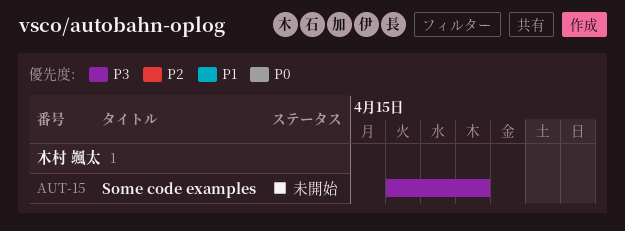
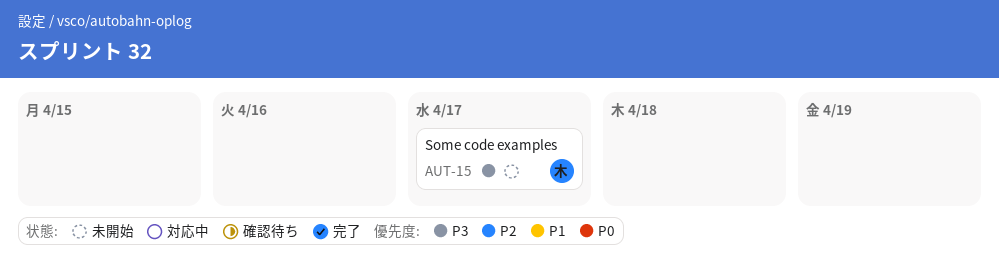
AUT-15, due: Apr 18 -> Apr 17

